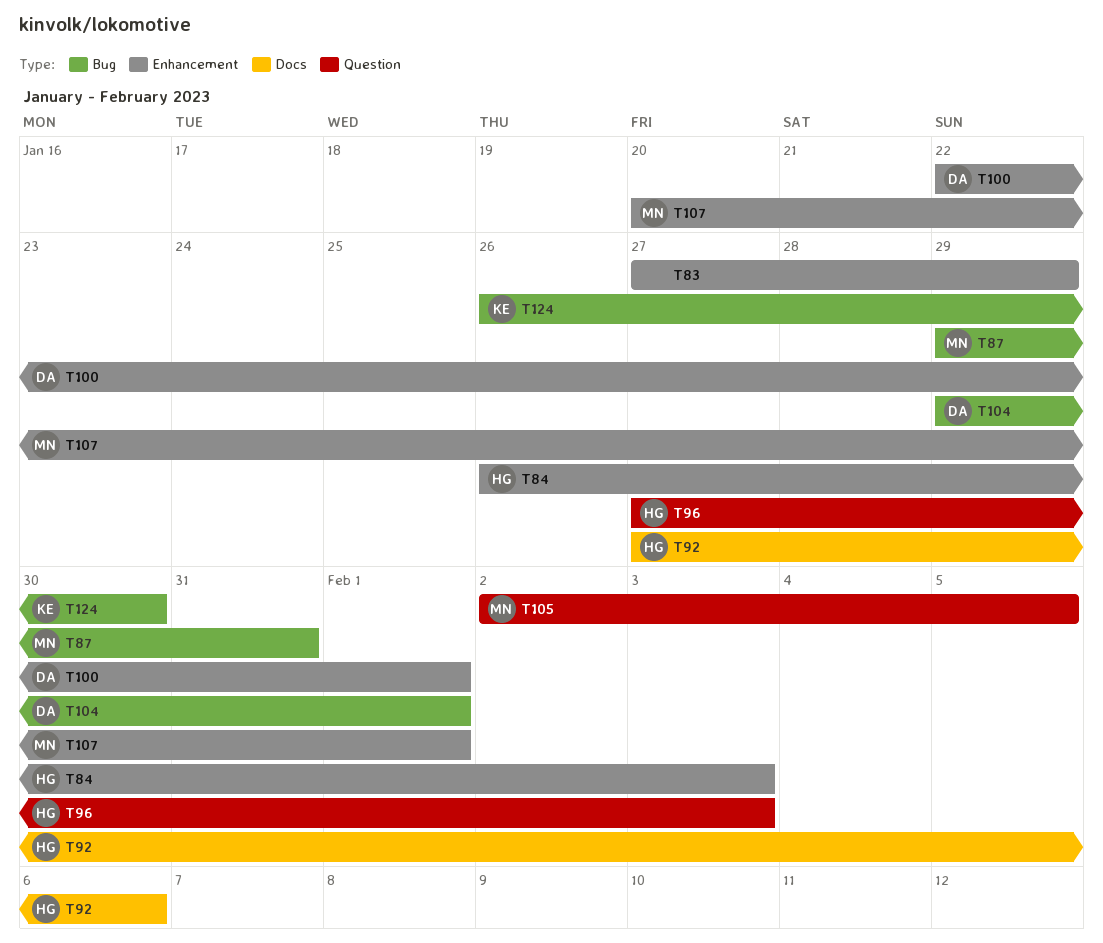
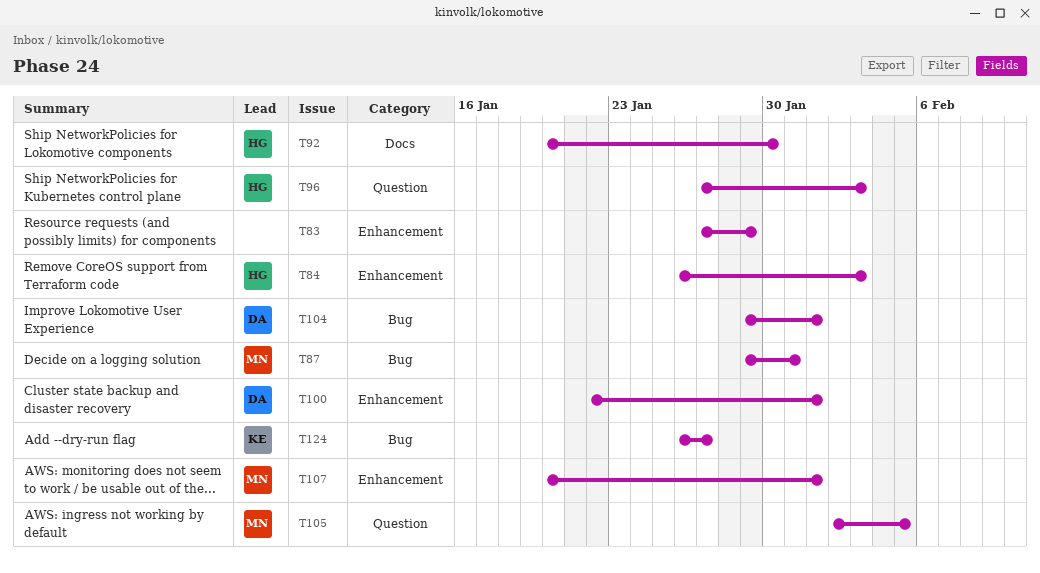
T92, start: Jan 27 -> Jan 20
T92, due: Feb 6 -> Jan 30
T124, due: Jan 30 -> Jan 27

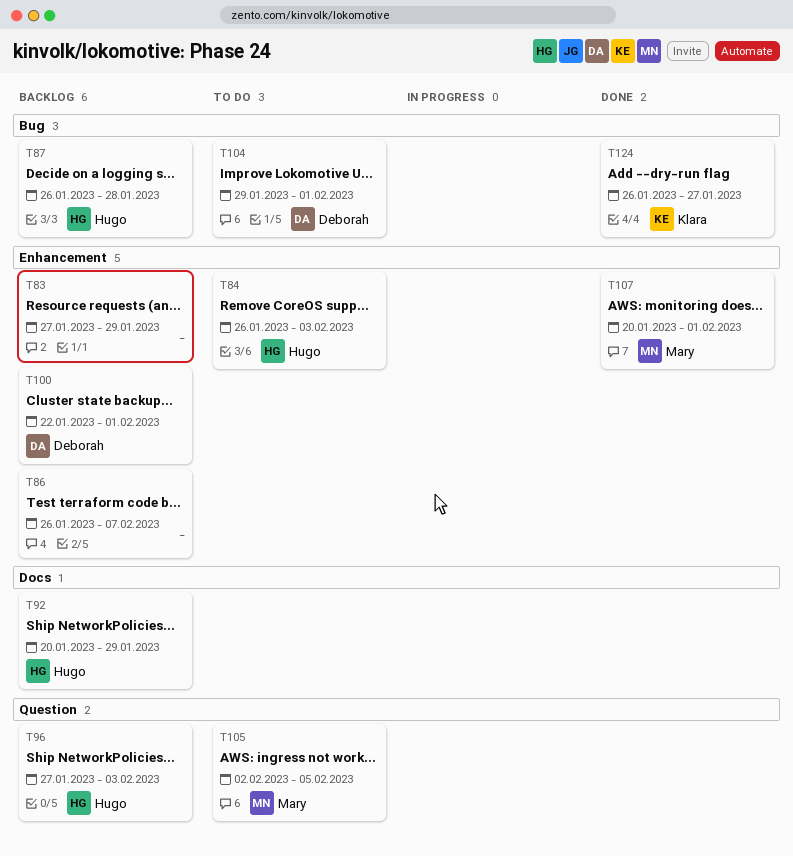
T86: none -> present
T87, owner: Mary -> Hugo
T87, start: Jan 29 -> Jan 26
T87, due: Jan 31 -> Jan 28
T92, due: Jan 30 -> Jan 29

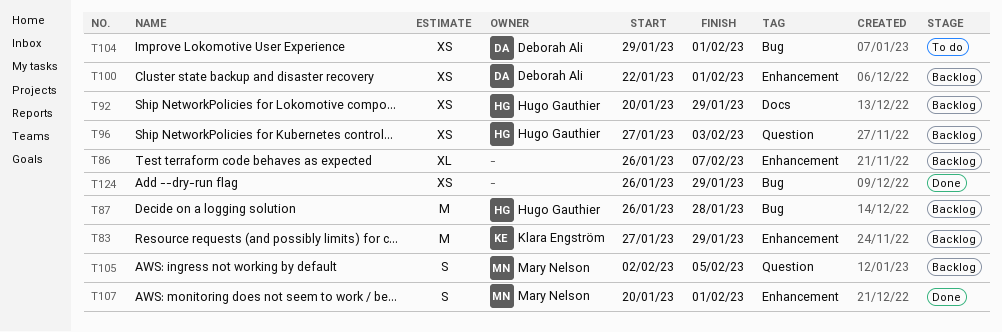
T83, owner: none -> Klara Engström
T84: present -> none
T105, status: To do -> Backlog
T124, owner: Klara Engström -> none
T124, due: Jan 27 -> Jan 29

